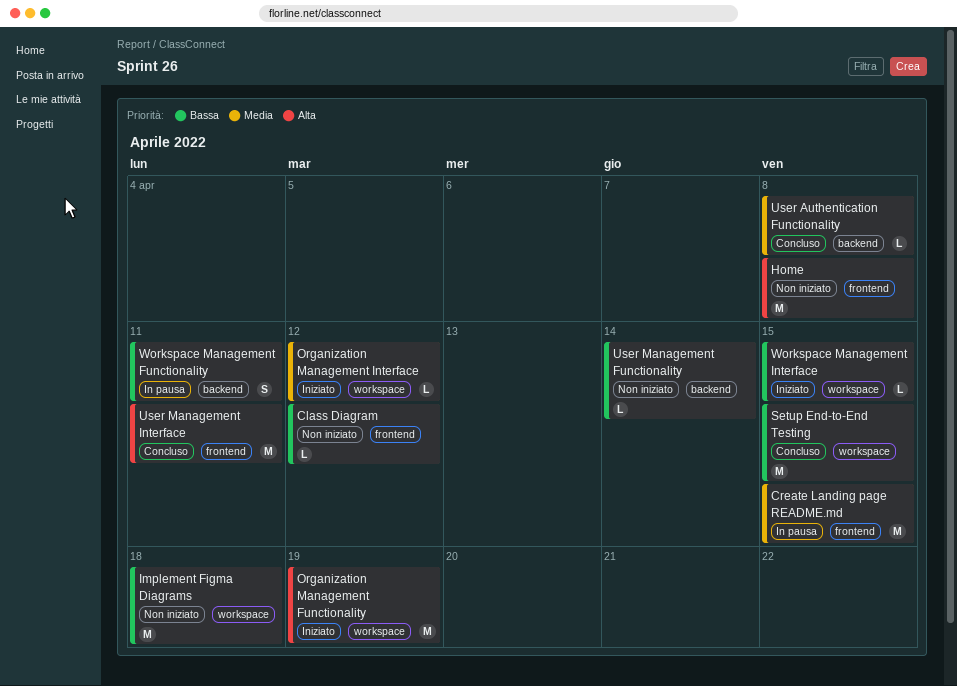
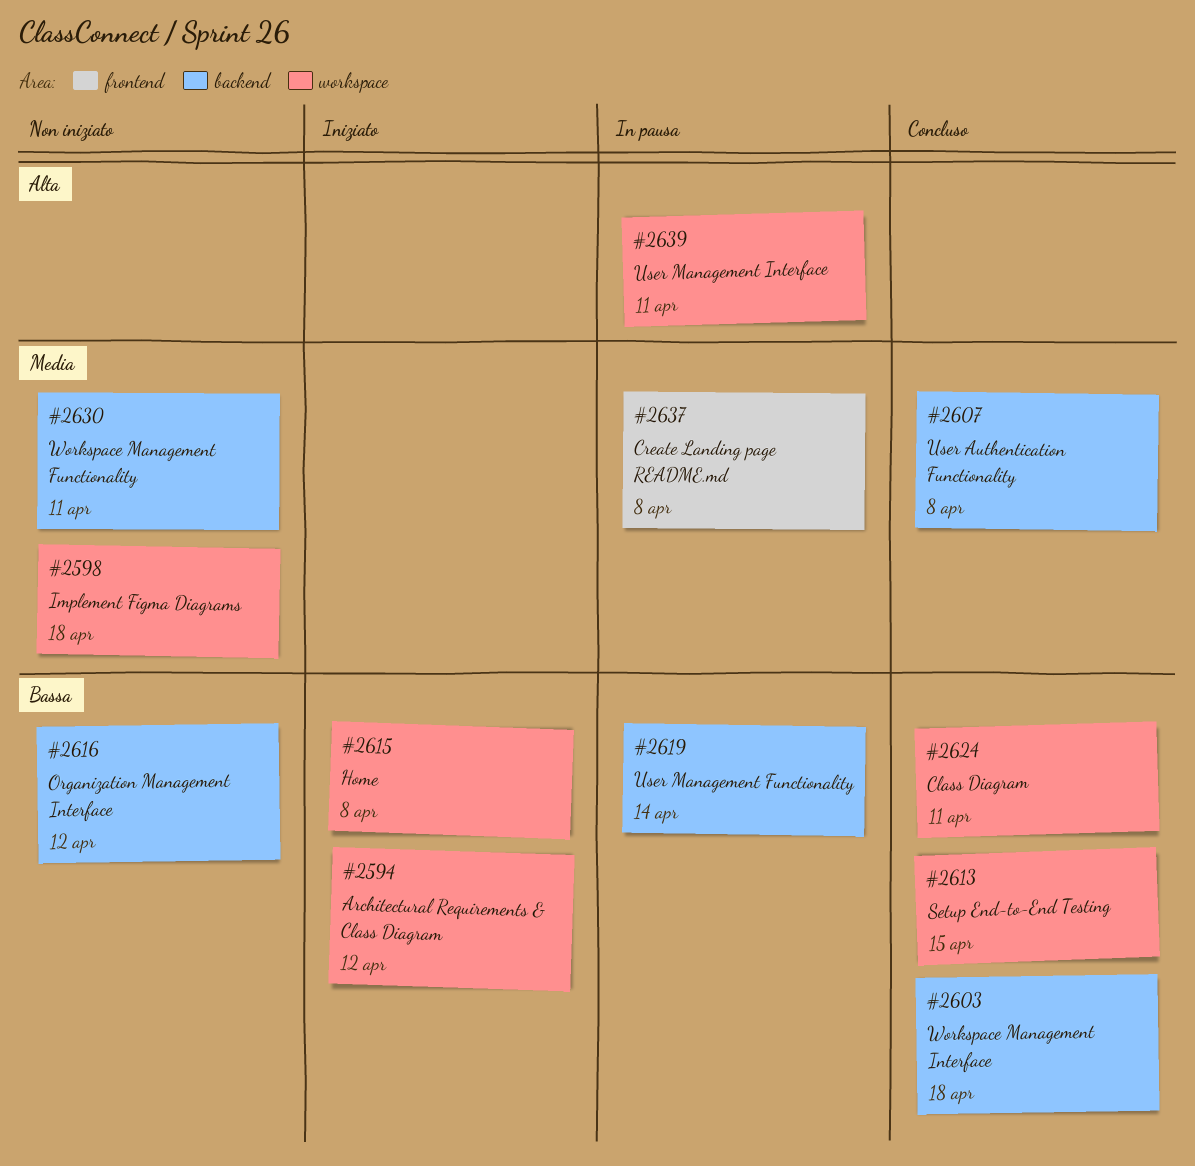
Architectural Requirements & Class Diagram: none -> present
Class Diagram, status: Non iniziato -> Concluso
Class Diagram, label: frontend -> workspace
Class Diagram, due: Apr 12 -> Apr 11
Create Landing page README.md, due: Apr 15 -> Apr 8
Home, status: Non iniziato -> Iniziato
Home, priority: Alta -> Bassa
Home, label: frontend -> workspace
Implement Figma Diagrams, priority: Bassa -> Media
Organization Management Functionality: present -> none
Organization Management Interface, status: Iniziato -> Non iniziato
Organization Management Interface, priority: Media -> Bassa
Organization Management Interface, label: workspace -> backend
User Management Functionality, status: Non iniziato -> In pausa
User Management Interface, status: Concluso -> In pausa
User Management Interface, label: frontend -> workspace
Workspace Management Functionality, status: In pausa -> Non iniziato
Workspace Management Functionality, priority: Bassa -> Media
Workspace Management Interface, status: Iniziato -> Concluso
Workspace Management Interface, label: workspace -> backend
Workspace Management Interface, due: Apr 15 -> Apr 18

